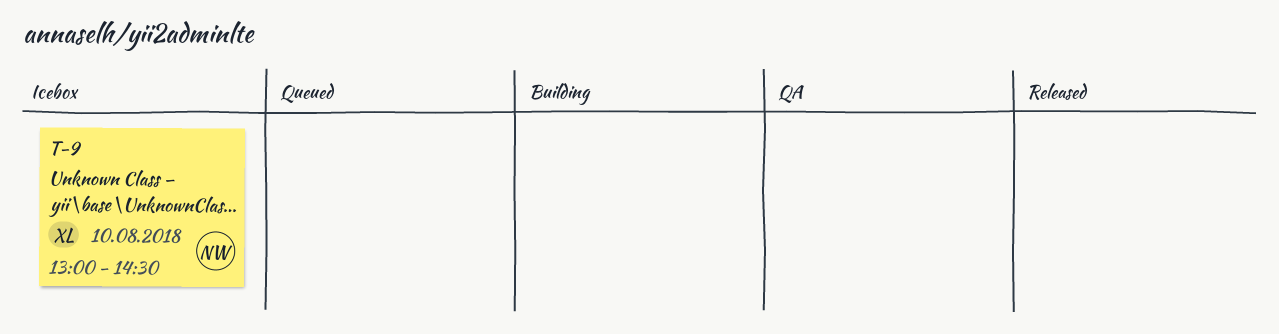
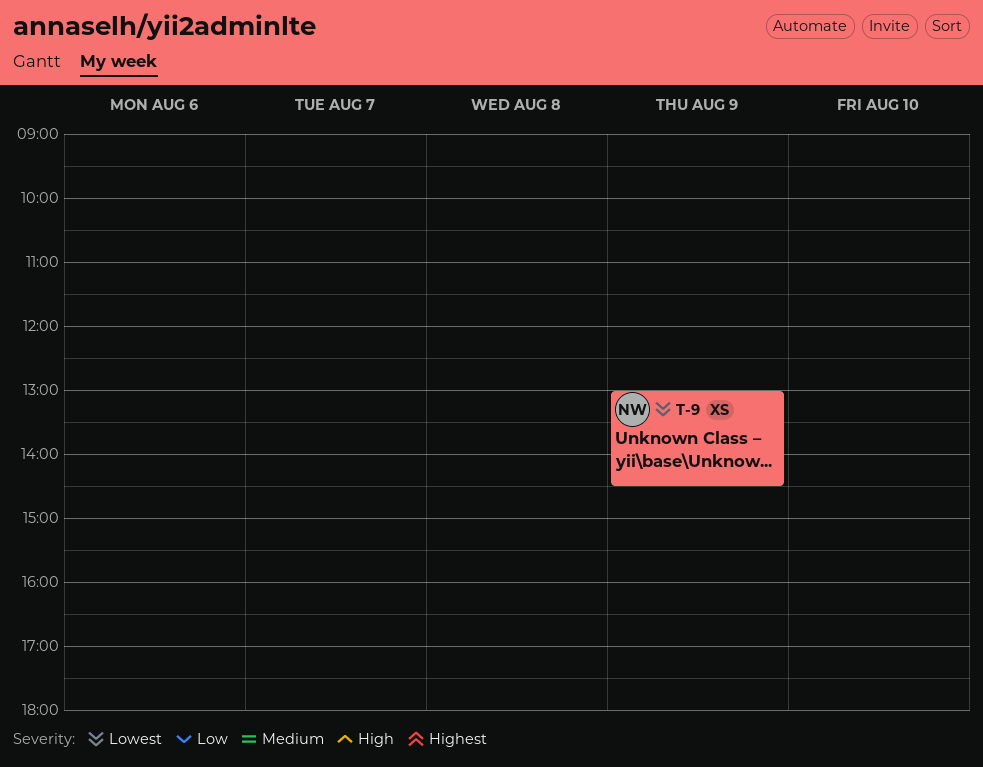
T-9, estimate: XL -> XS
T-9, day: Aug 10 -> Aug 9

